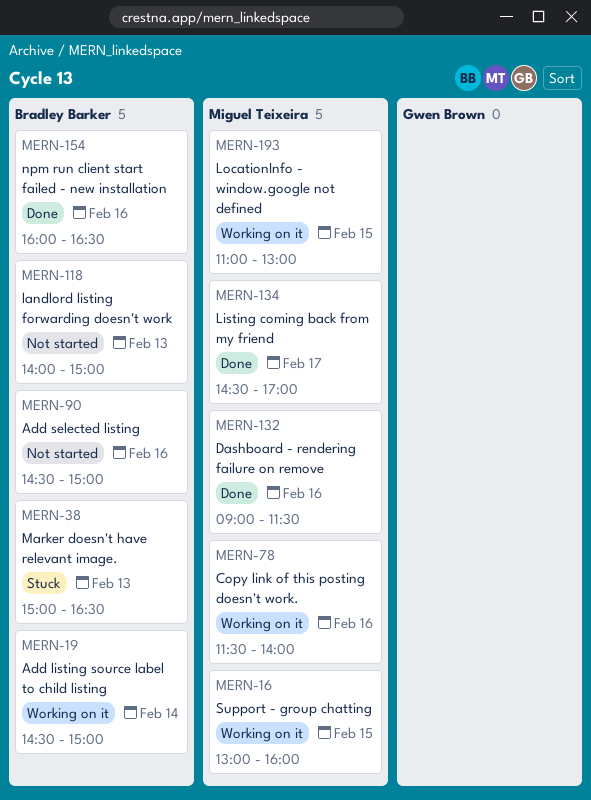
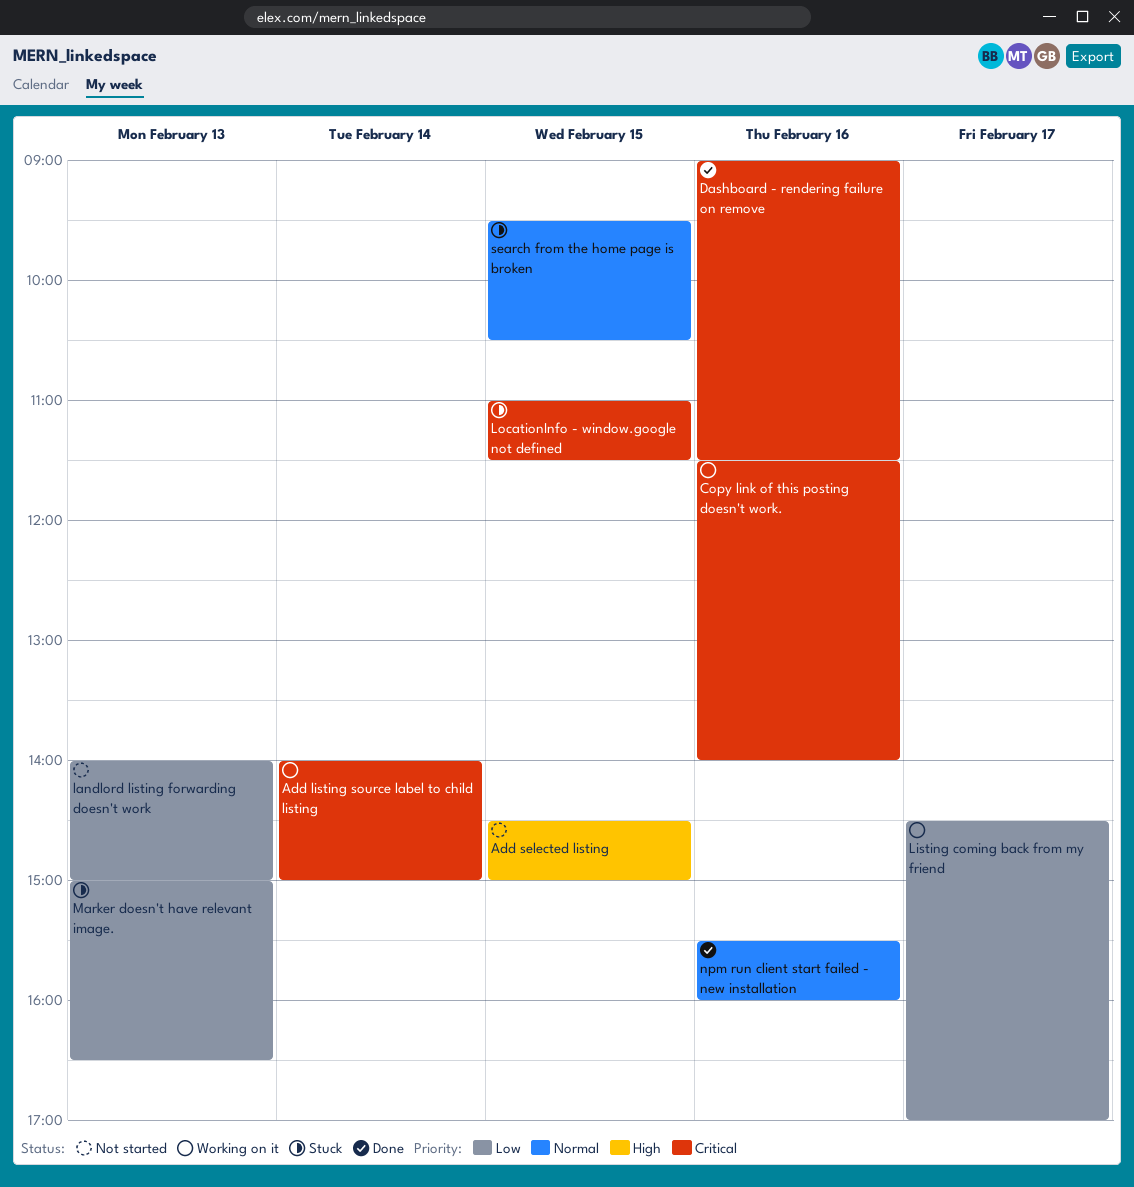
Add listing source label to child listing, begins: 14:30 -> 14:00
Add selected listing, day: Feb 16 -> Feb 15
Listing coming back from my friend, status: Done -> Working on it
LocationInfo - window.google not defined, status: Working on it -> Stuck
LocationInfo - window.google not defined, ends: 13:00 -> 11:30
npm run client start failed - new installation, begins: 16:00 -> 15:30
npm run client start failed - new installation, ends: 16:30 -> 16:00
search from the home page is broken: none -> present
Support - group chatting: present -> none

